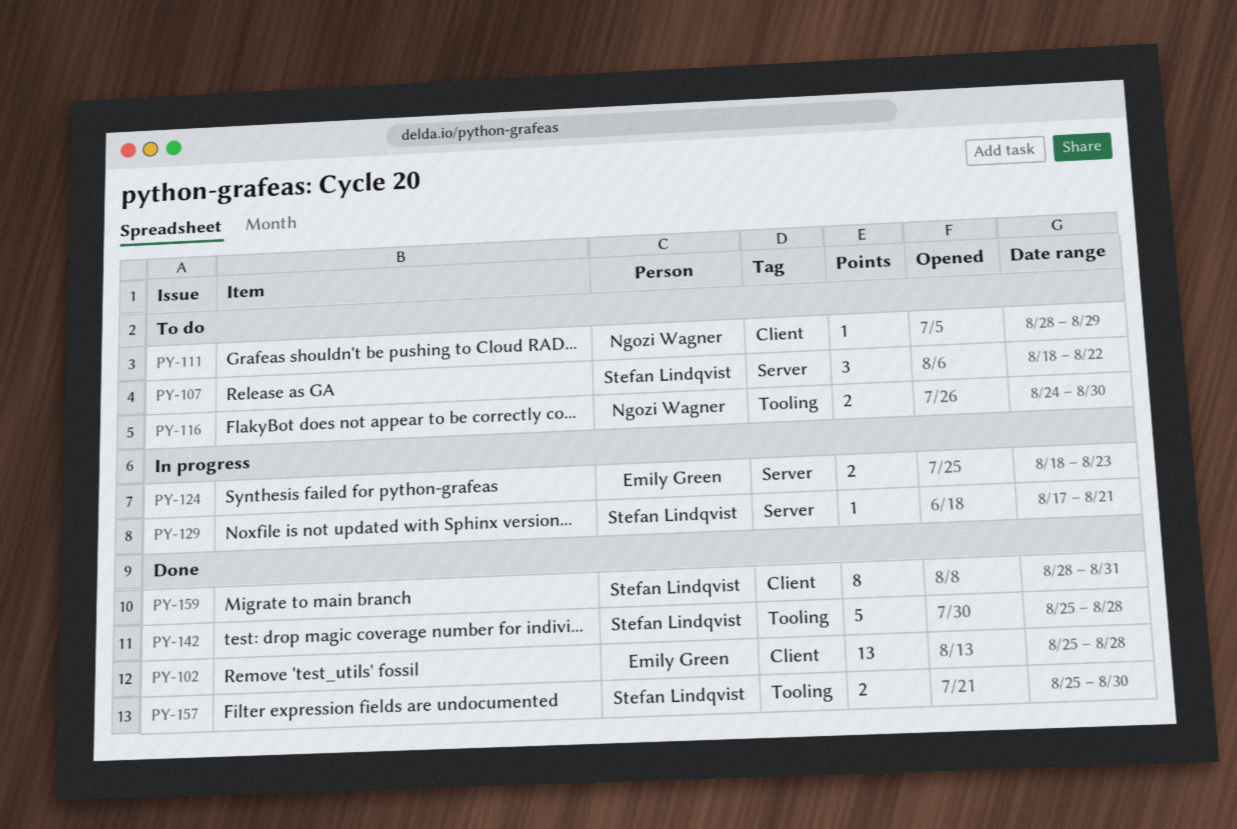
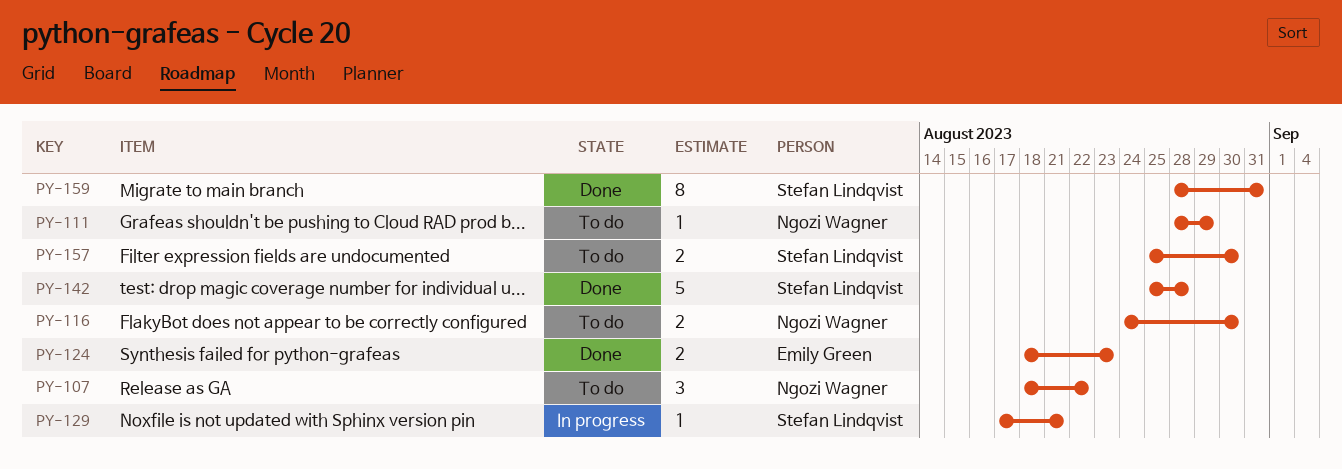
PY-102: present -> none
PY-107, owner: Stefan Lindqvist -> Ngozi Wagner
PY-124, status: In progress -> Done
PY-157, status: Done -> To do

